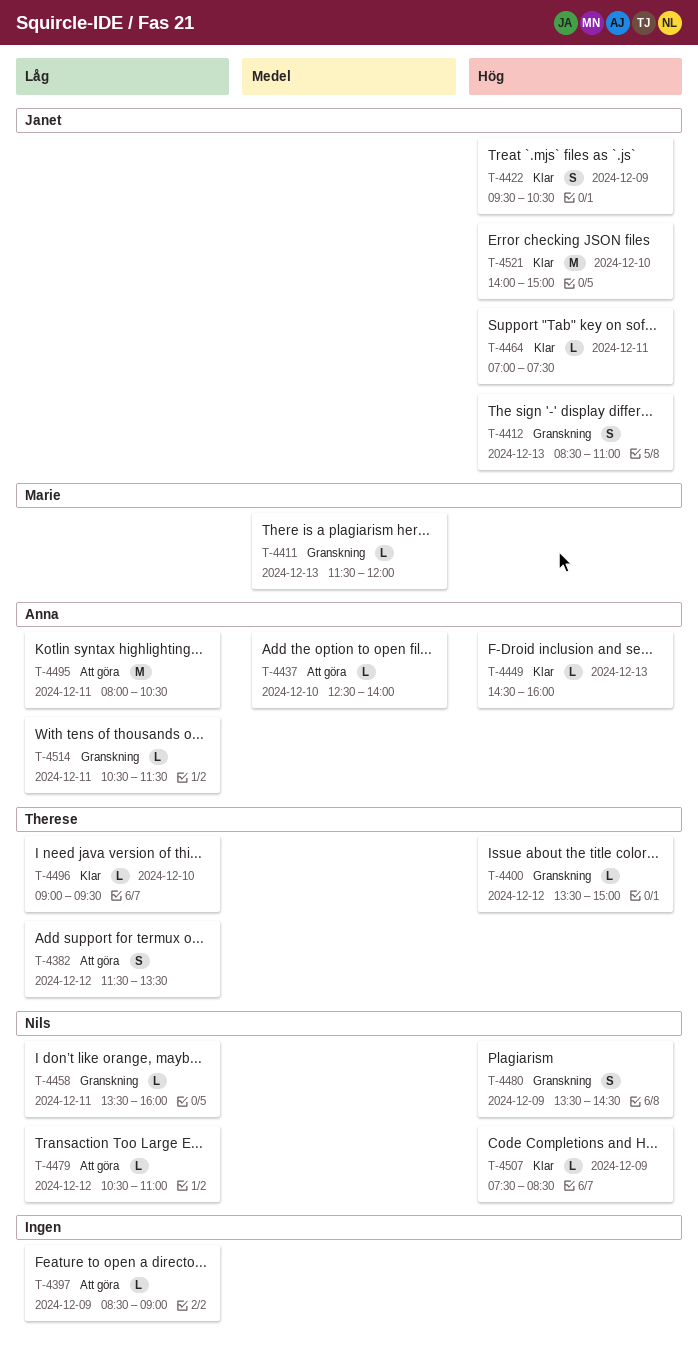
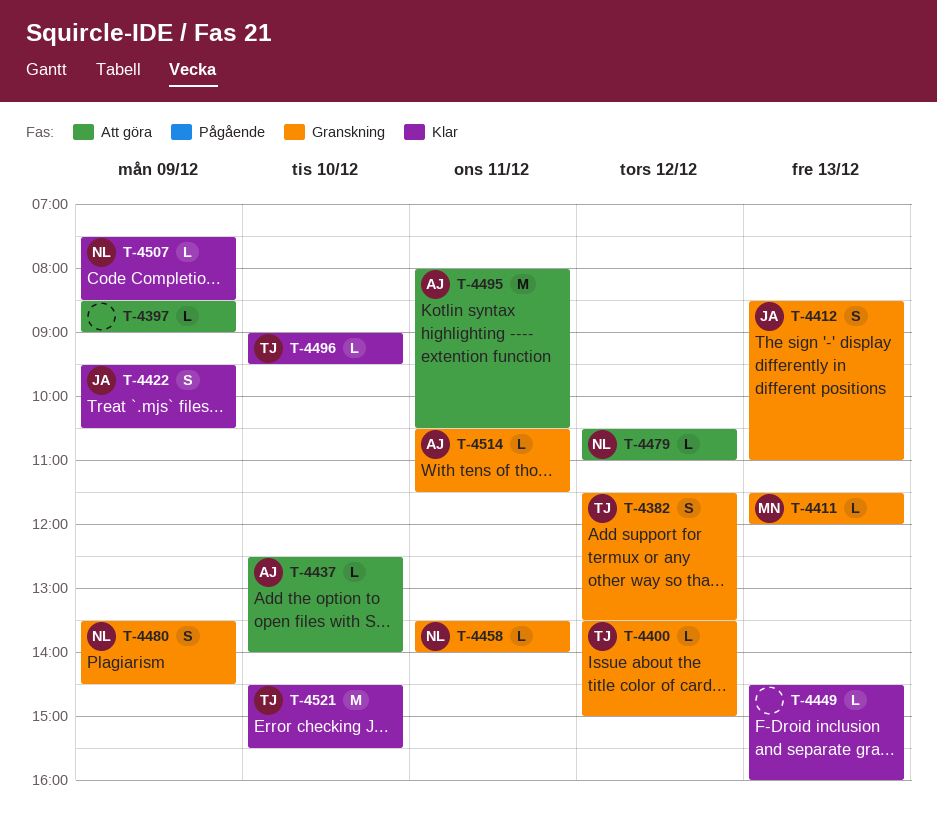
T-4382, status: Att göra -> Granskning
T-4449, owner: Anna -> none
T-4458, ends: 16:00 -> 14:00
T-4464: present -> none
T-4521, owner: Janet -> Therese
T-4521, begins: 14:00 -> 14:30
T-4521, ends: 15:00 -> 15:30

